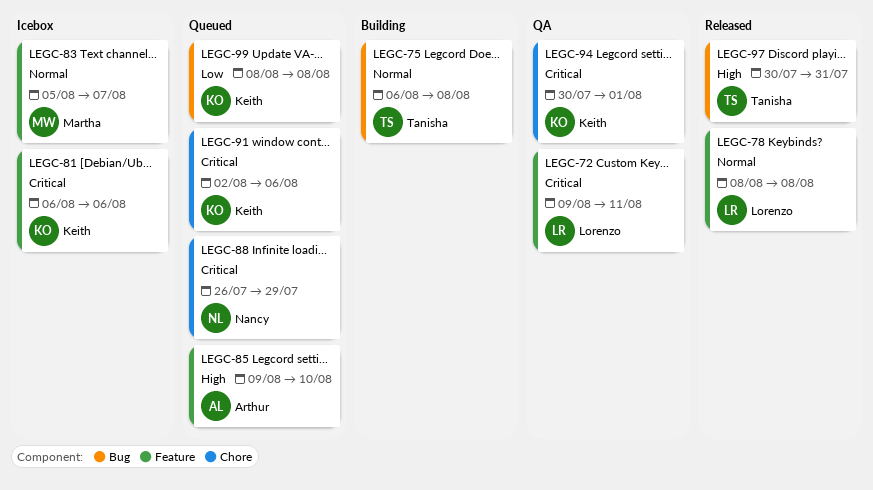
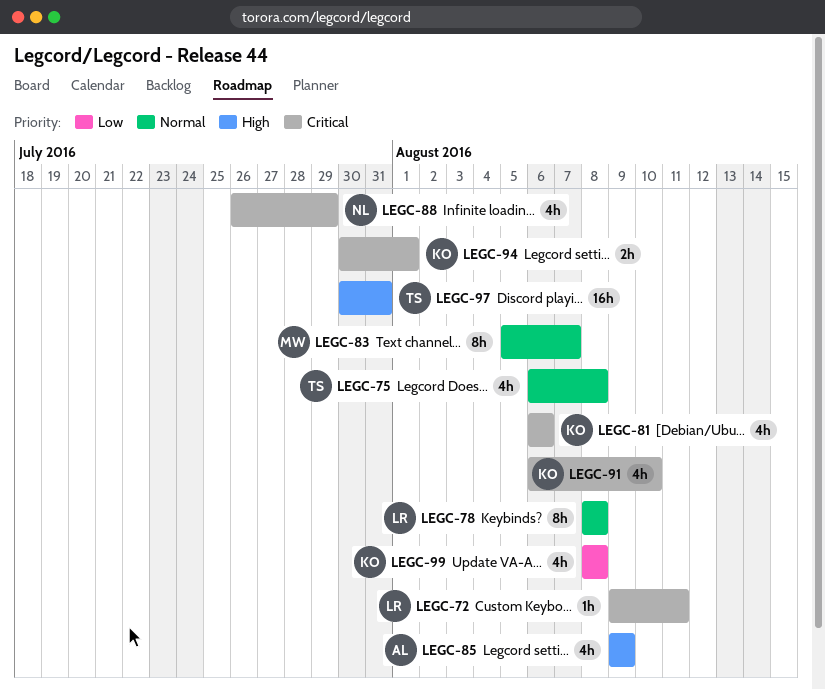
LEGC-85, due: Aug 10 -> Aug 9
LEGC-91, start: Aug 2 -> Aug 6
LEGC-91, due: Aug 6 -> Aug 10

